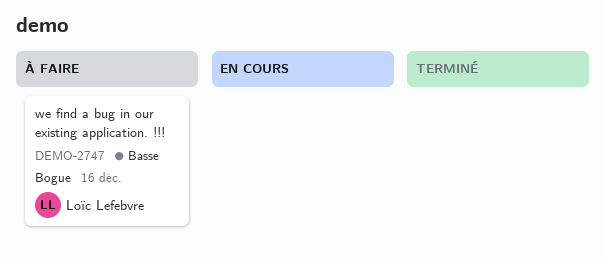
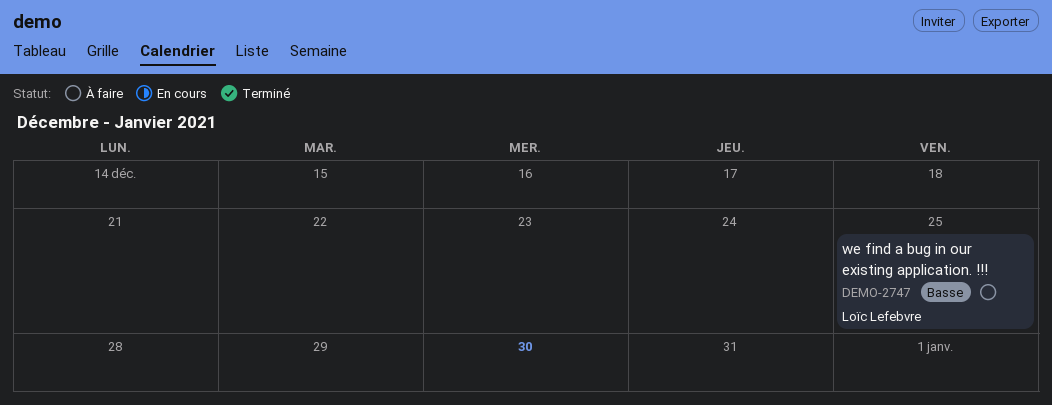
DEMO-2747, due: Dec 16 -> Dec 25

